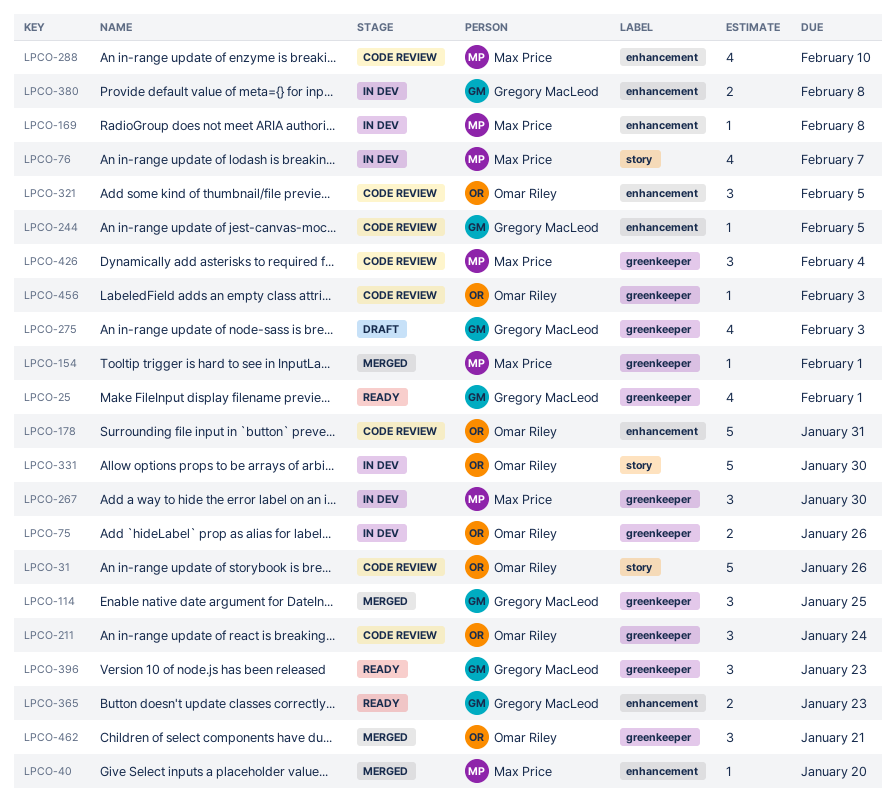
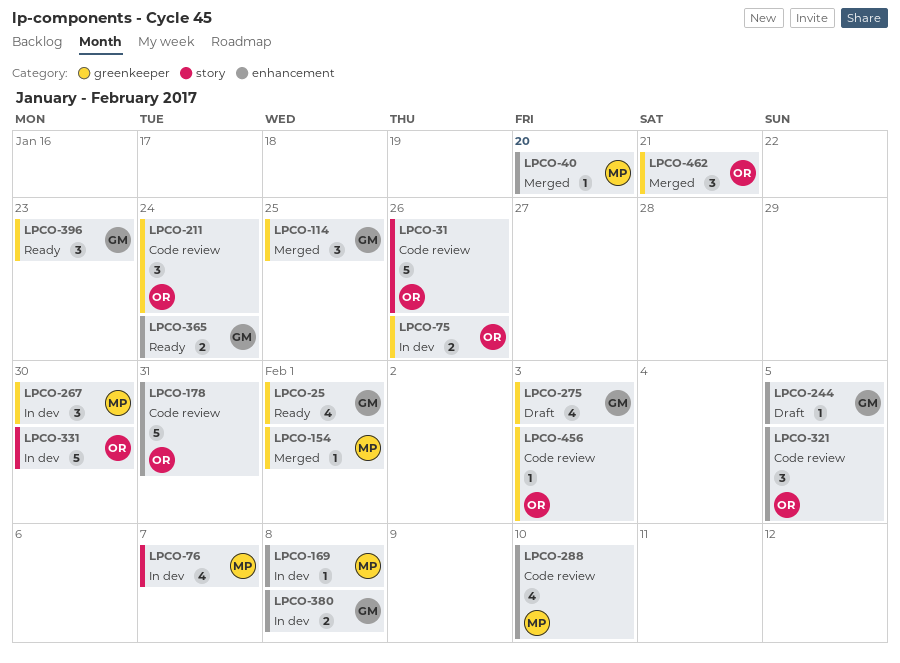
LPCO-244, status: Code review -> Draft
LPCO-365, due: Jan 23 -> Jan 24
LPCO-426: present -> none

